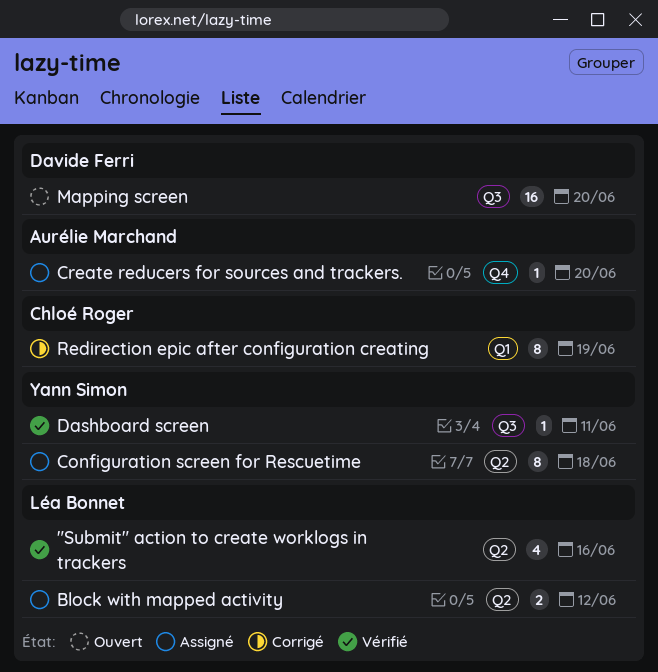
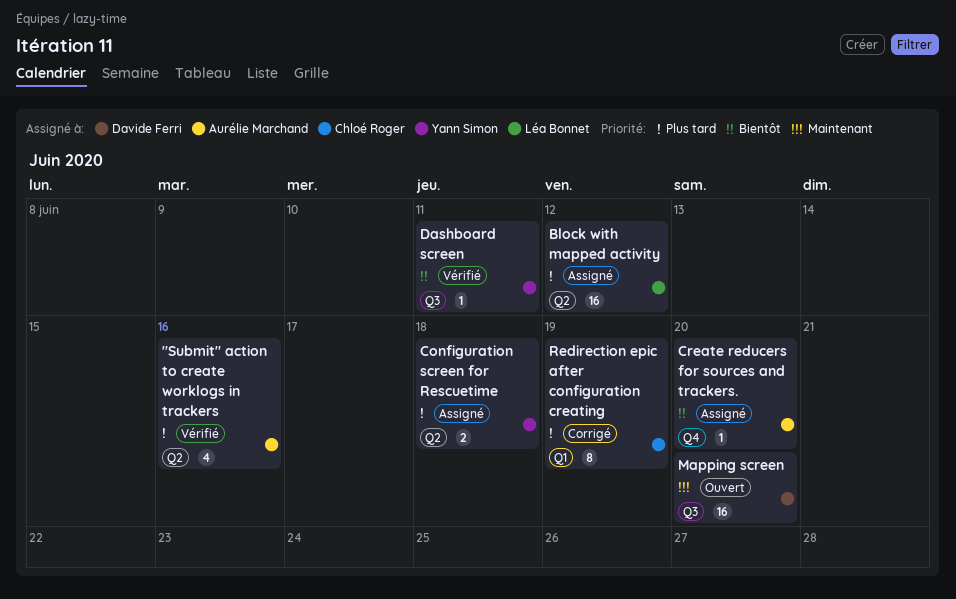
"Submit" action to create worklogs in trackers, owner: Léa Bonnet -> Aurélie Marchand
Block with mapped activity, estimate: 2 -> 16
Configuration screen for Rescuetime, estimate: 8 -> 2

